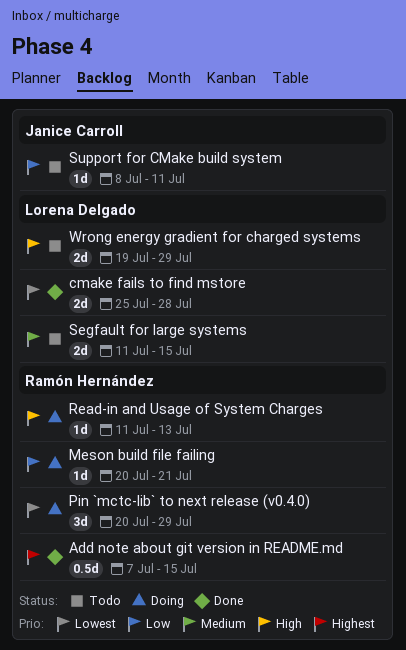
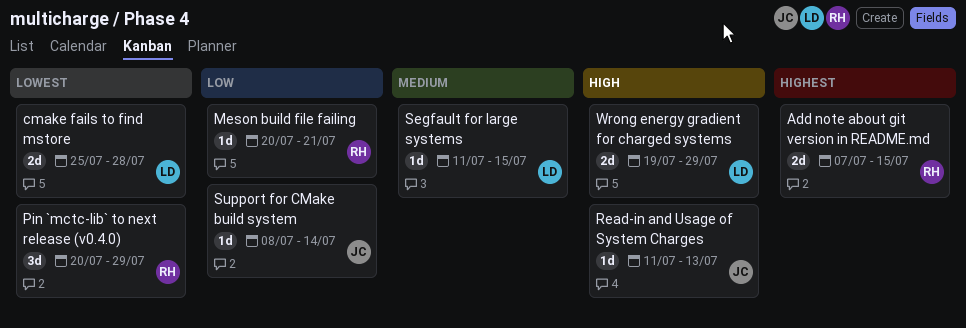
Add note about git version in README.md, estimate: 0.5d -> 2d
Read-in and Usage of System Charges, owner: Ramón Hernández -> Janice Carroll
Segfault for large systems, estimate: 2d -> 1d
Support for CMake build system, due: Jul 11 -> Jul 14

